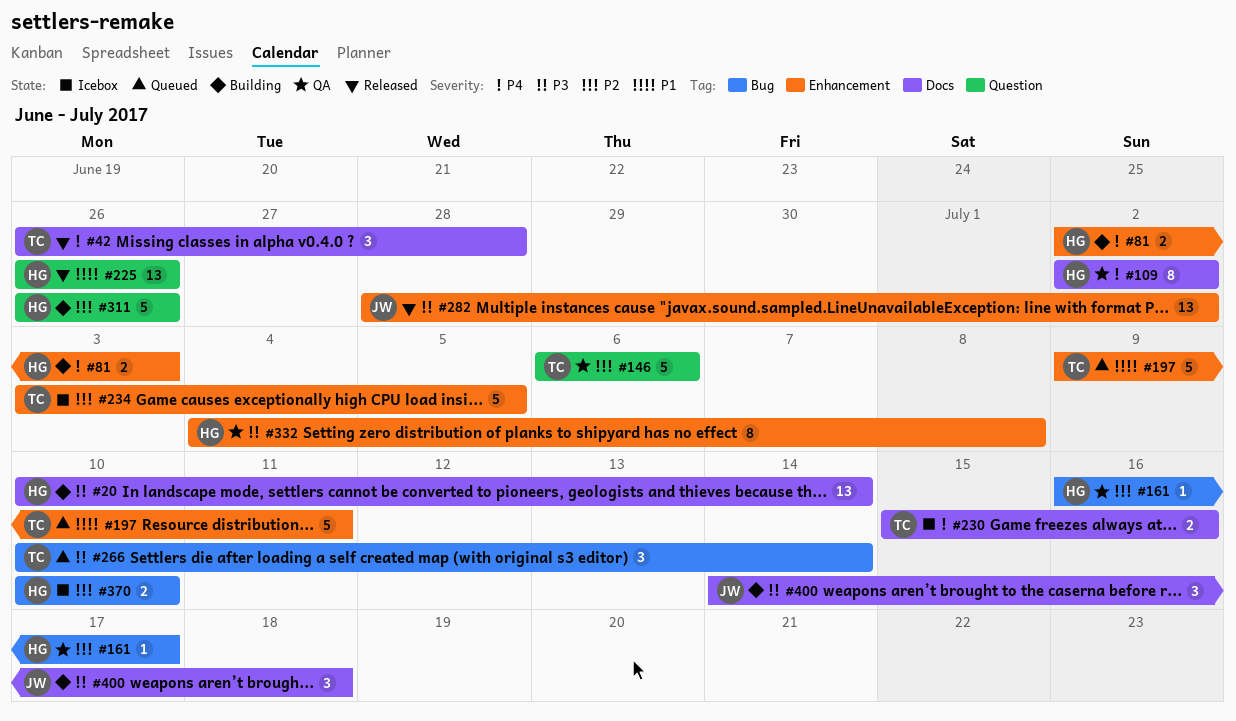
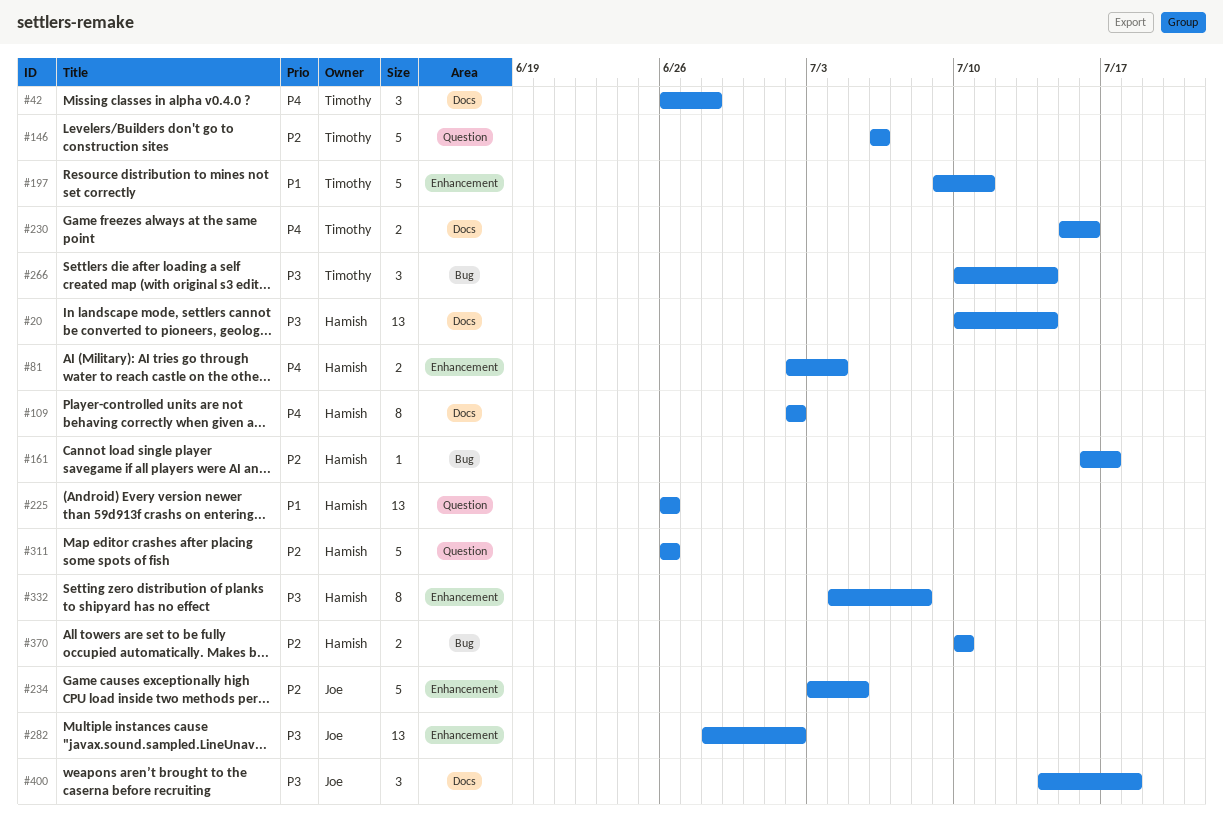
#81, due: Jul 3 -> Jul 4
#234, owner: Timothy -> Joe

